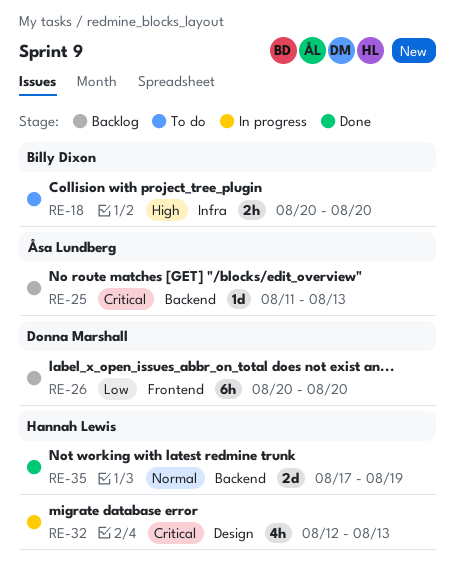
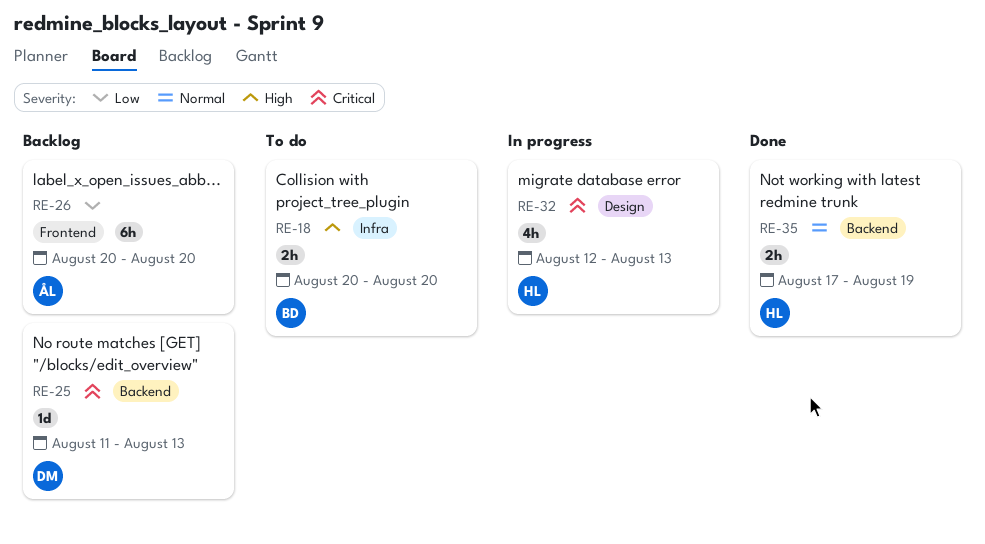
RE-25, owner: Åsa Lundberg -> Donna Marshall
RE-26, owner: Donna Marshall -> Åsa Lundberg
RE-35, estimate: 2d -> 2h

